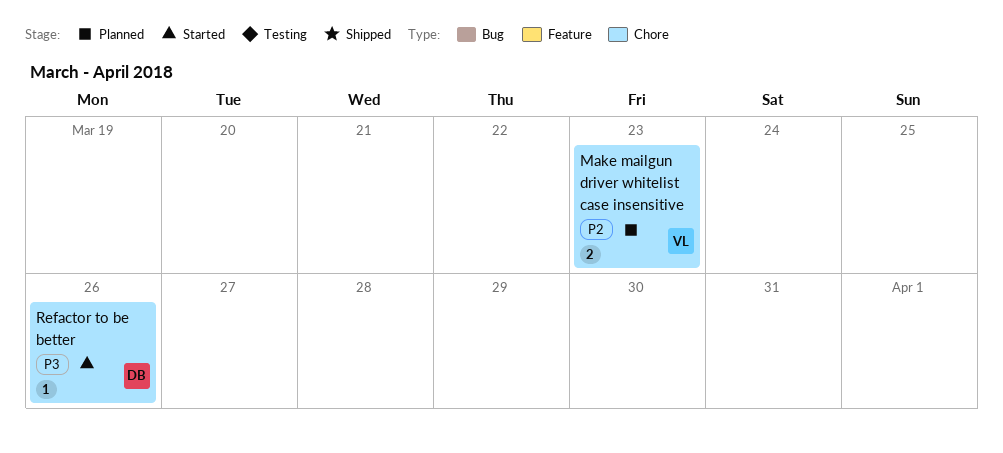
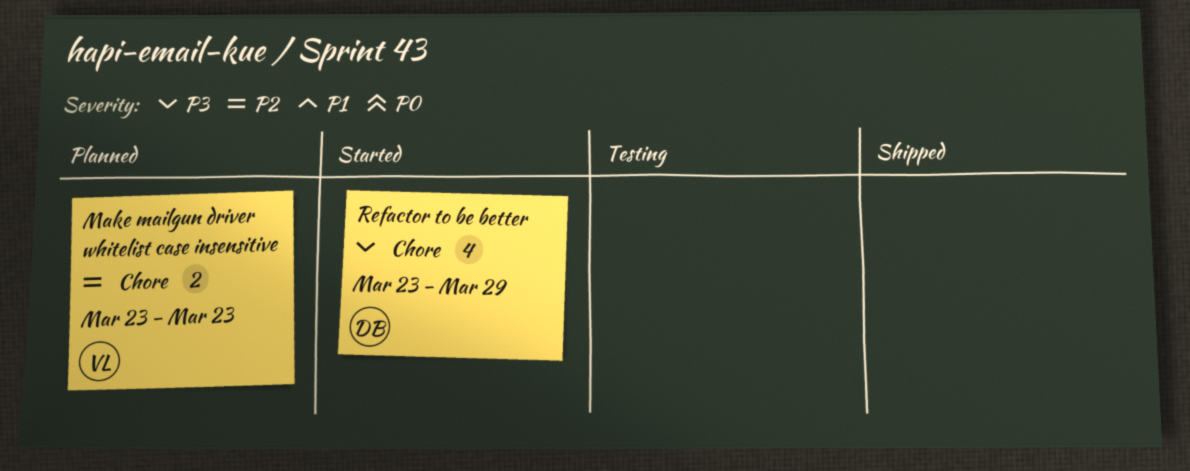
Refactor to be better, estimate: 1 -> 4
Refactor to be better, due: Mar 26 -> Mar 29

